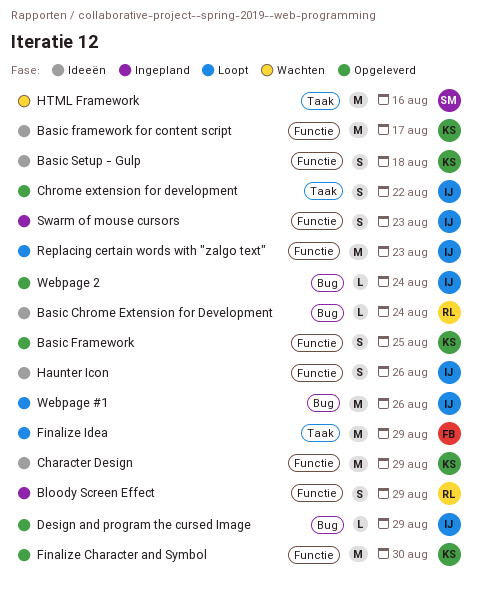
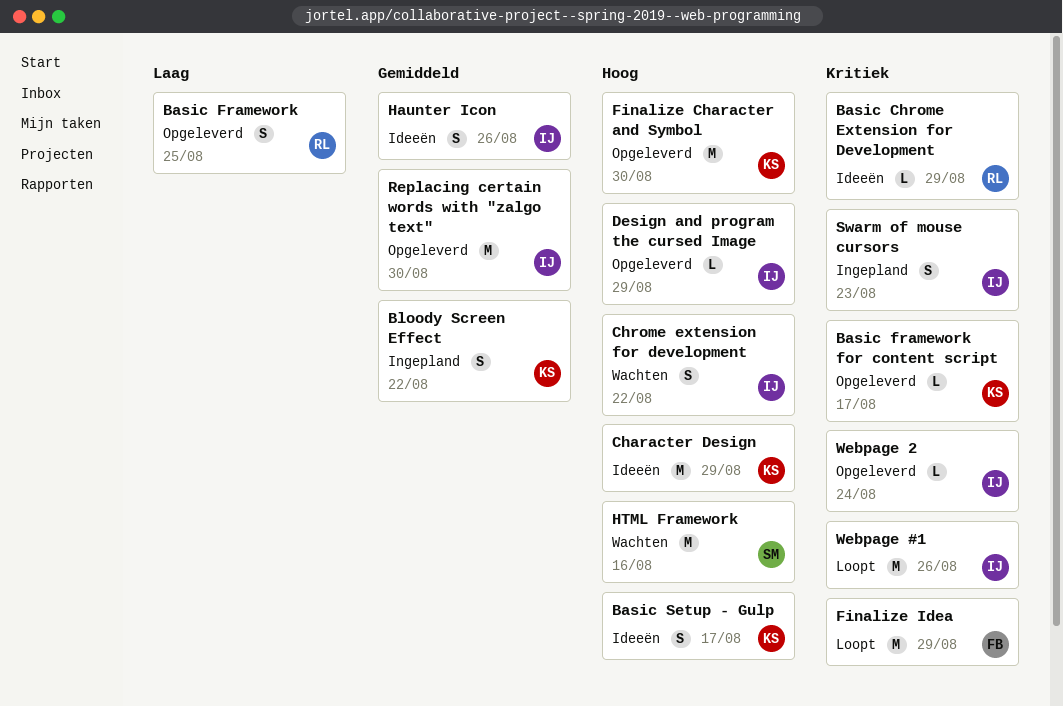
Basic Chrome Extension for Development, due: Aug 24 -> Aug 29
Basic Framework, owner: KS -> RL
Basic framework for content script, status: Ideeën -> Opgeleverd
Basic framework for content script, estimate: M -> L
Basic Setup - Gulp, due: Aug 18 -> Aug 17
Bloody Screen Effect, owner: RL -> KS
Bloody Screen Effect, due: Aug 29 -> Aug 22
Chrome extension for development, status: Opgeleverd -> Wachten
Replacing certain words with "zalgo text", status: Loopt -> Opgeleverd
Replacing certain words with "zalgo text", due: Aug 23 -> Aug 30

